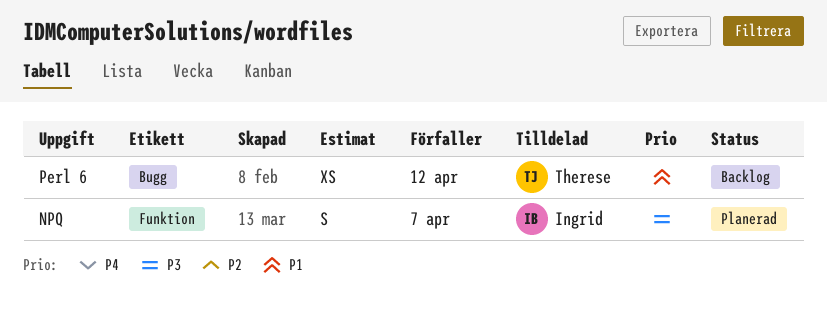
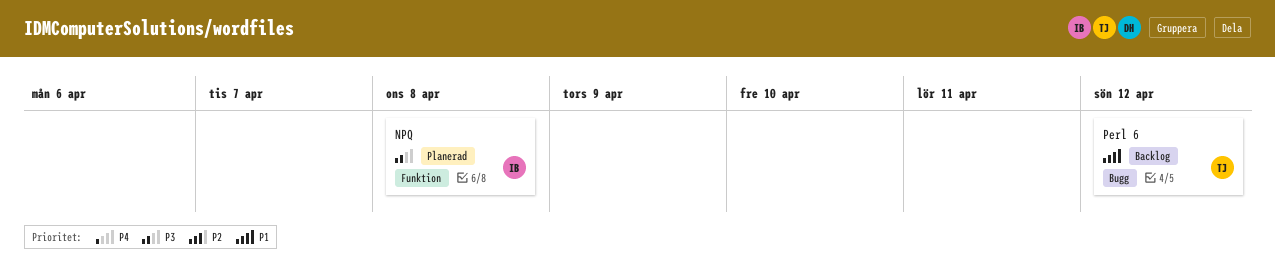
NPQ, due: Apr 7 -> Apr 8

